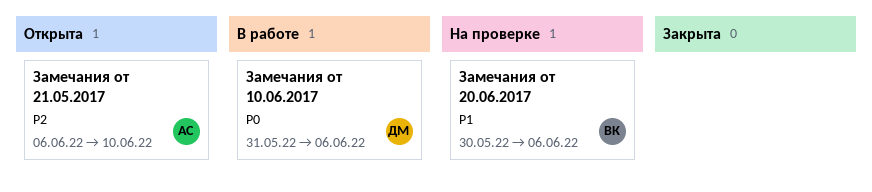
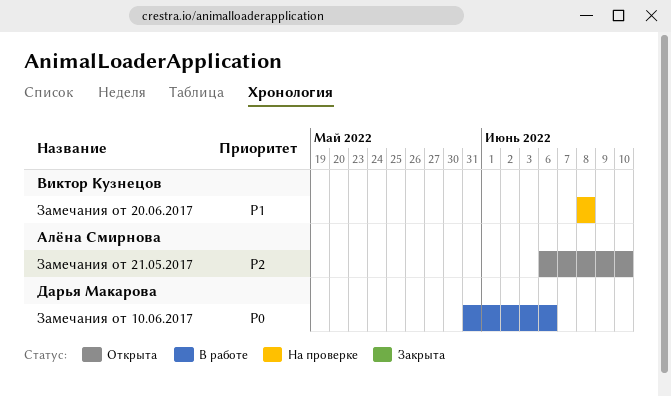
Замечания от 20.06.2017, start: May 30 -> Jun 8
Замечания от 20.06.2017, due: Jun 6 -> Jun 8

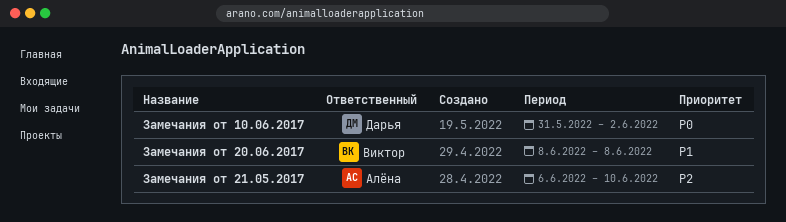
Замечания от 10.06.2017, due: Jun 6 -> Jun 2

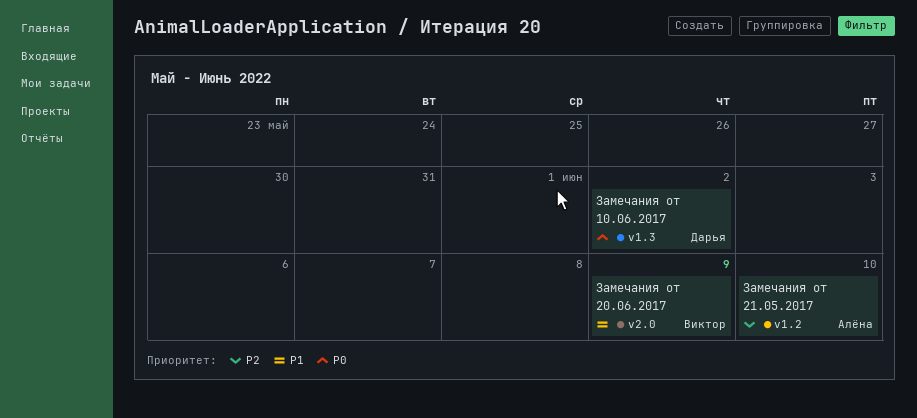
Замечания от 20.06.2017, due: Jun 8 -> Jun 9

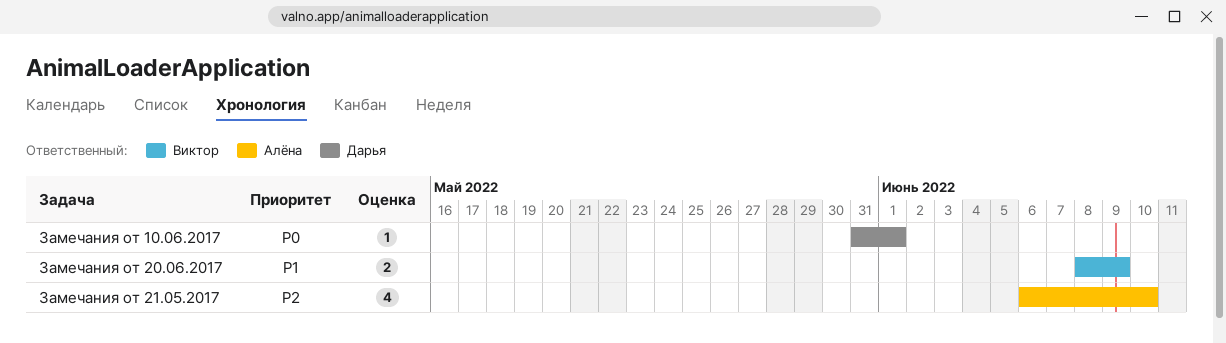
Замечания от 10.06.2017, due: Jun 2 -> Jun 1

